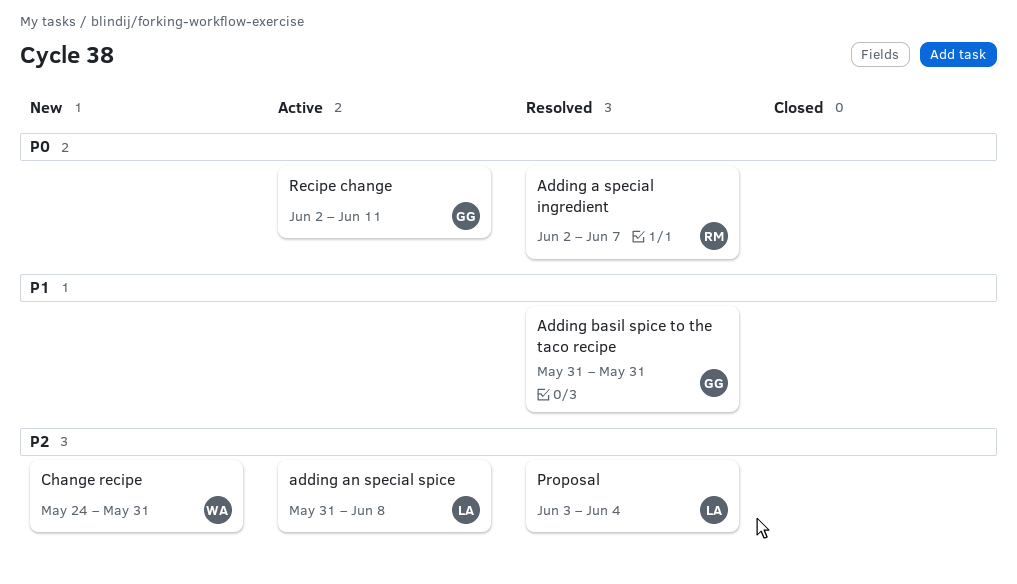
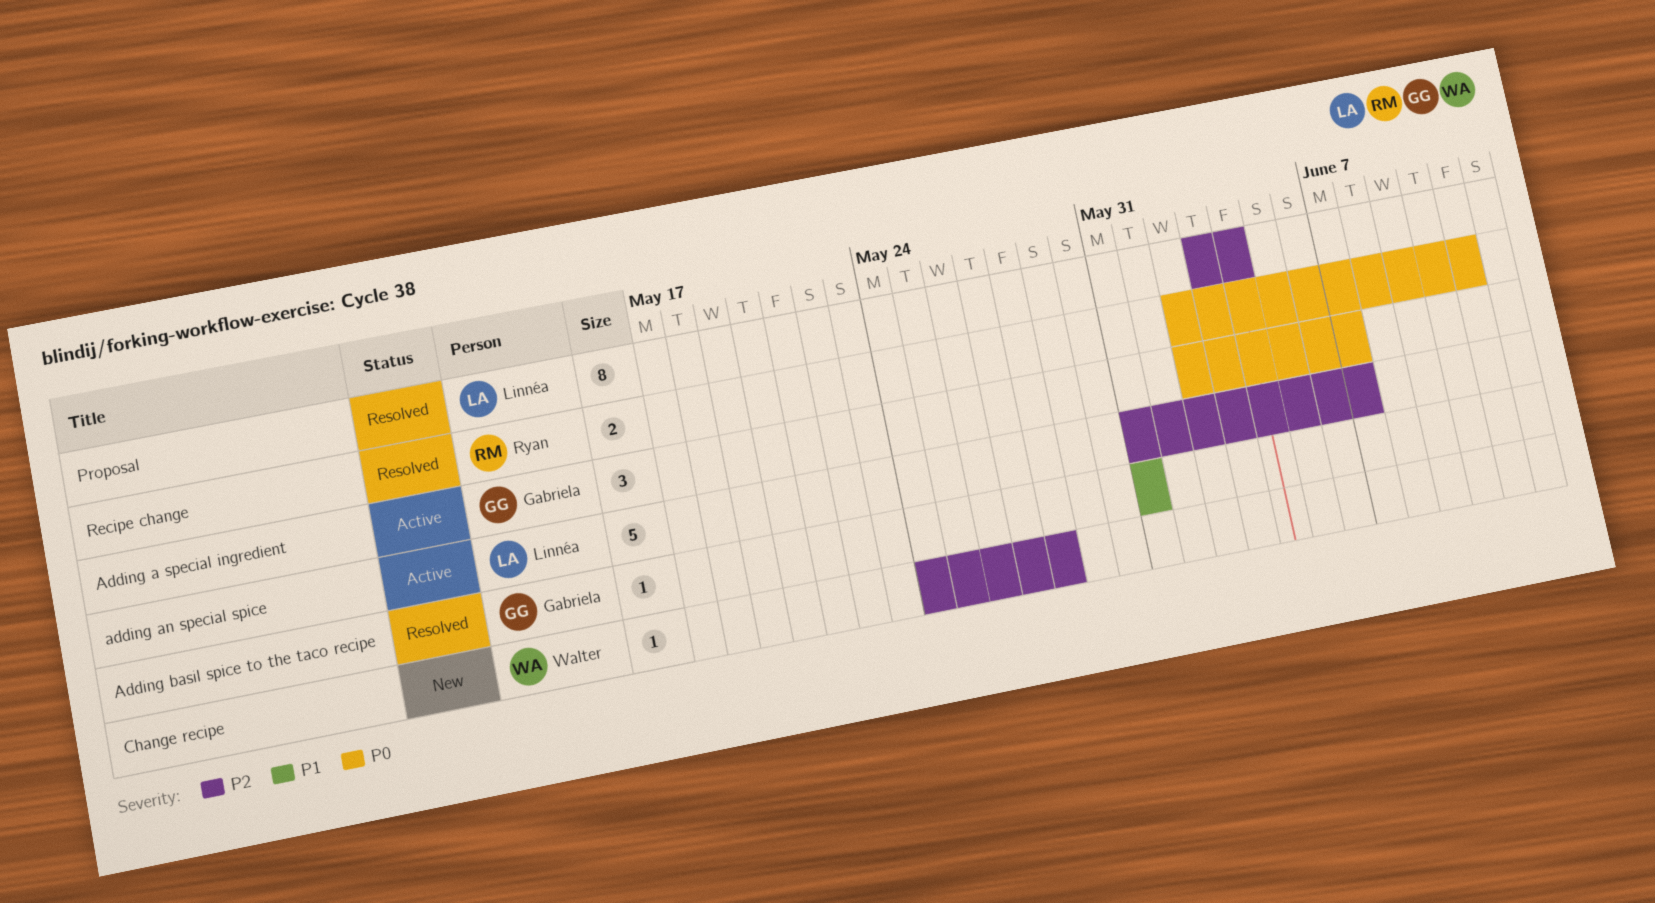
Adding a special ingredient, status: Resolved -> Active
Adding a special ingredient, owner: Ryan -> Gabriela
adding an special spice, due: Jun 8 -> Jun 7
Change recipe, due: May 31 -> May 28
Recipe change, status: Active -> Resolved
Recipe change, owner: Gabriela -> Ryan

